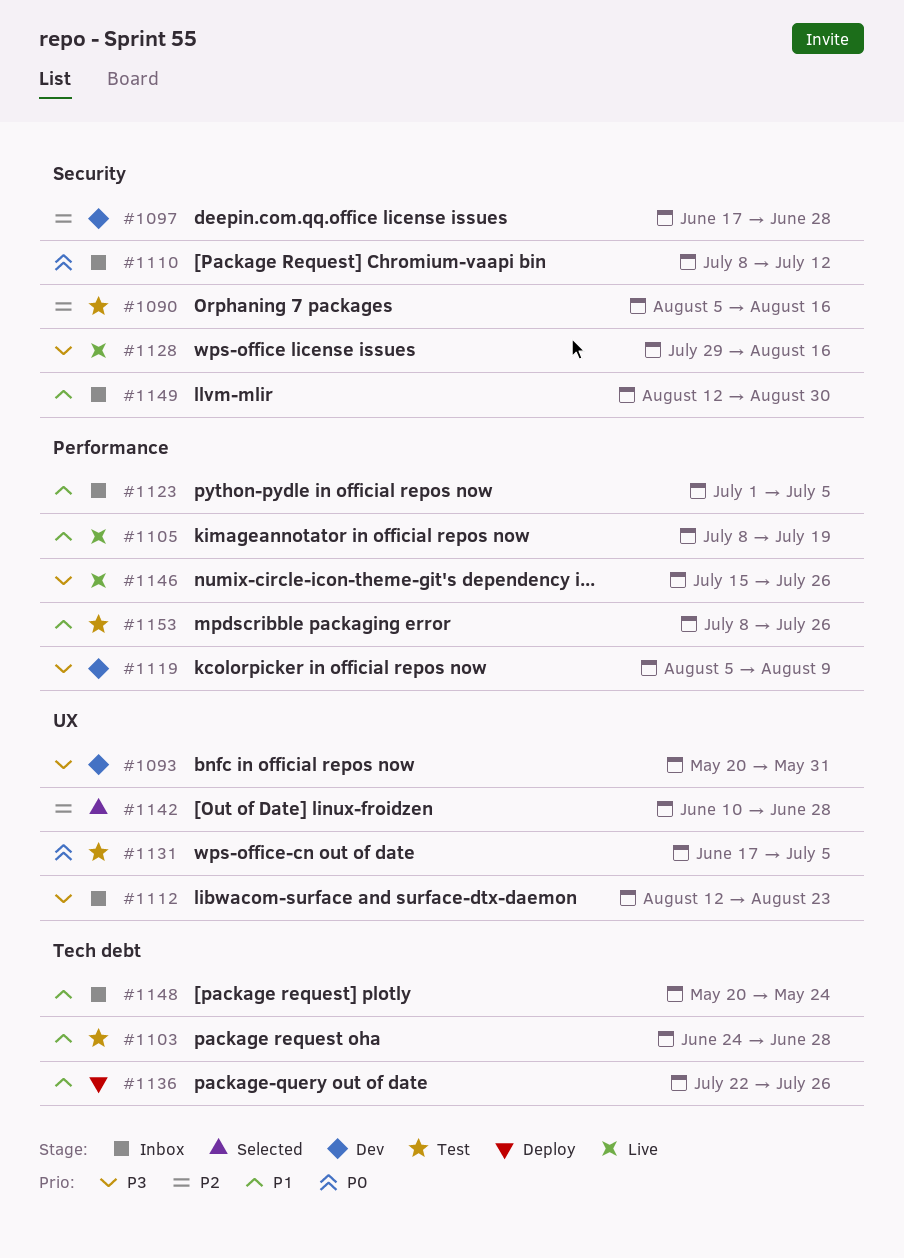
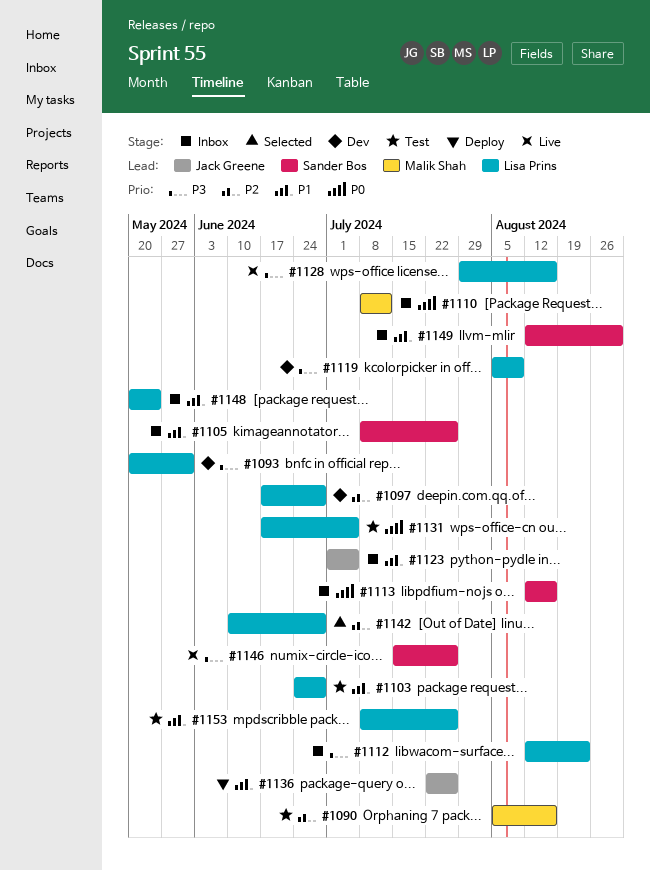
#1105, status: Live -> Inbox
#1105, due: Jul 19 -> Jul 26
#1113: none -> present

